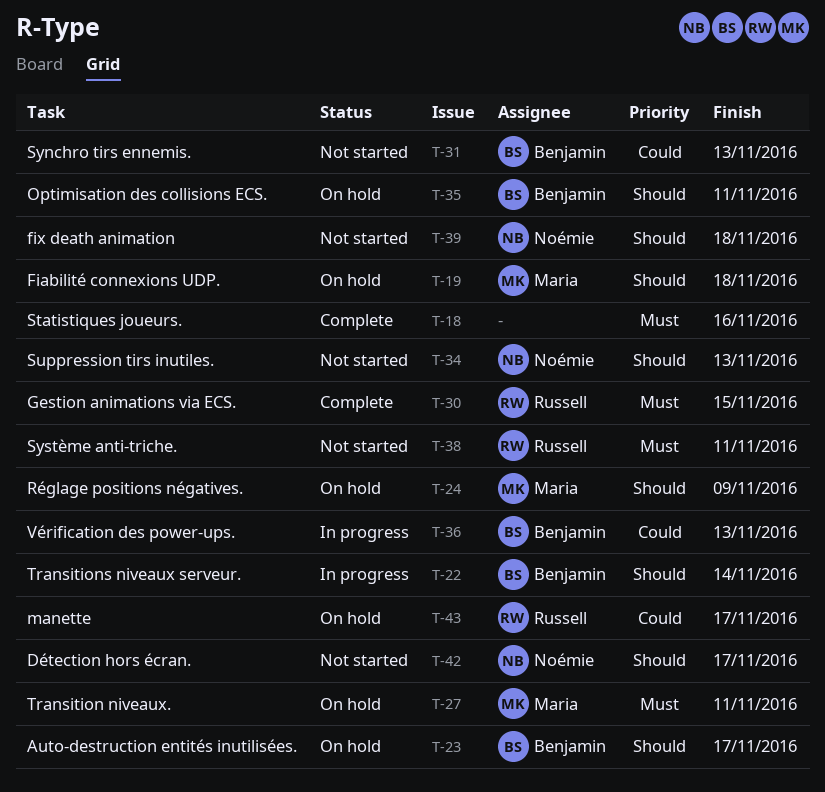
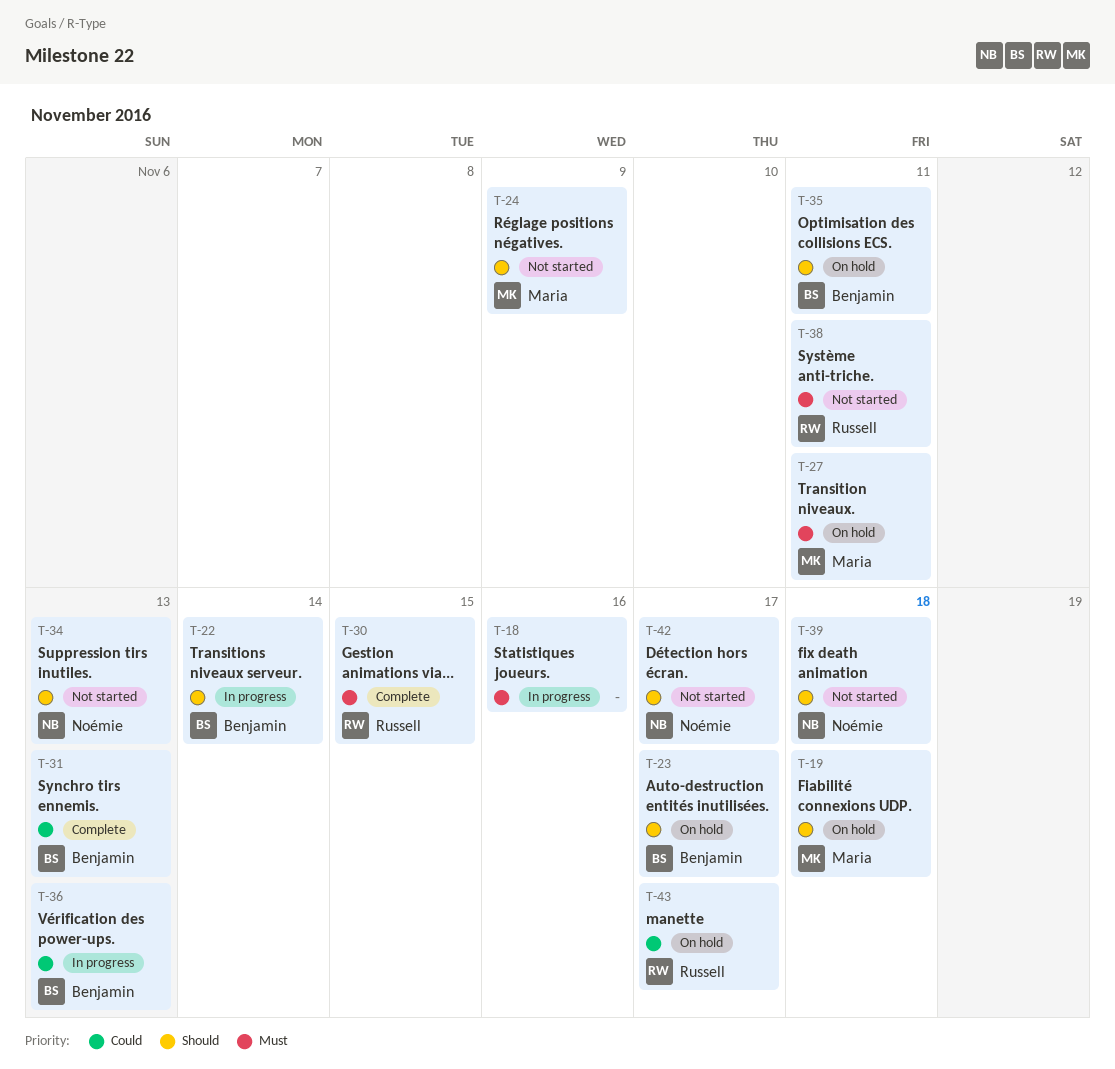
T-18, status: Complete -> In progress
T-24, status: On hold -> Not started
T-31, status: Not started -> Complete

